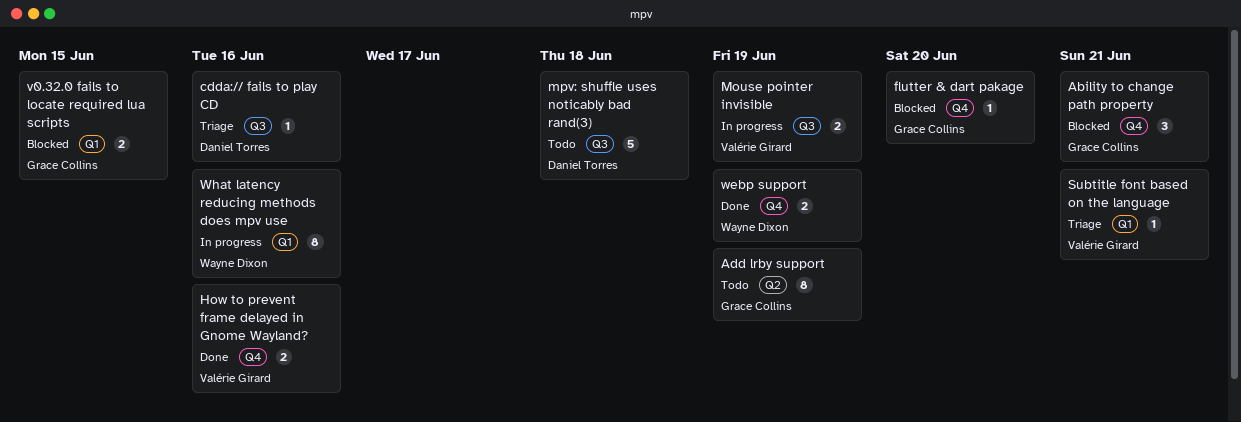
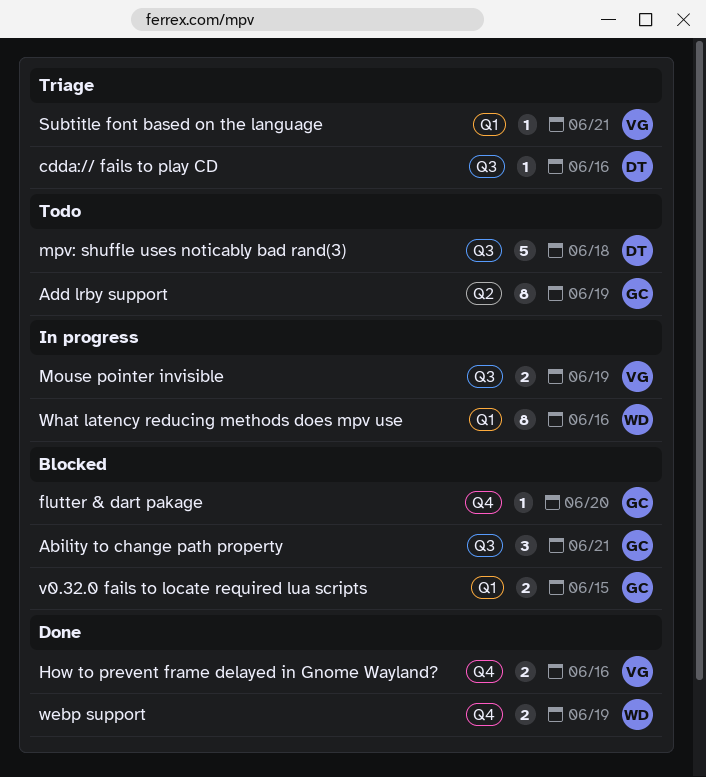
Ability to change path property, label: Q4 -> Q3

